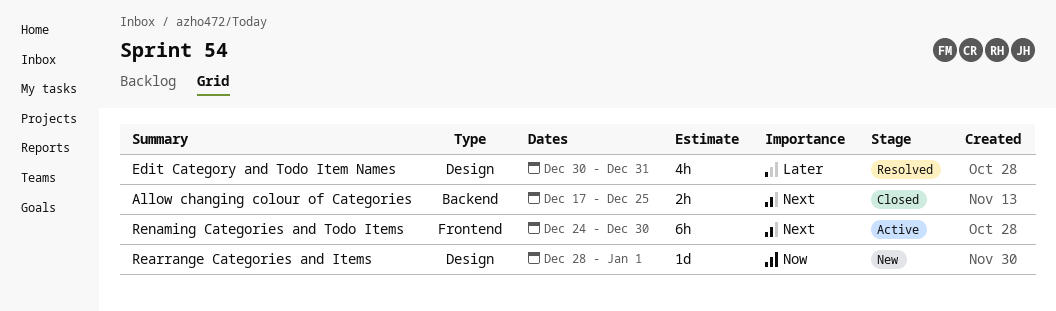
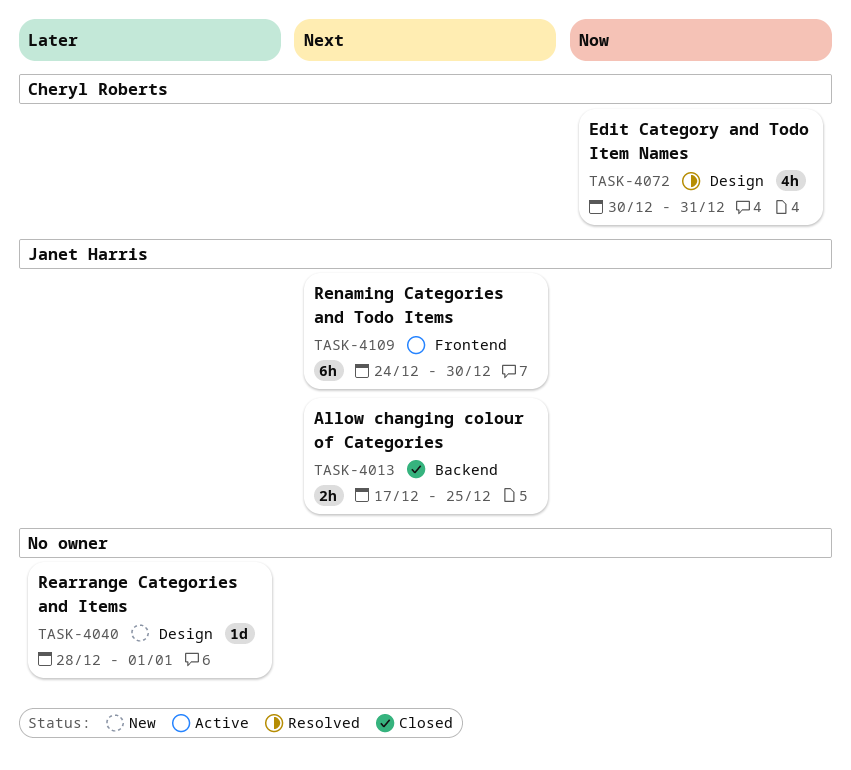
Edit Category and Todo Item Names, priority: Later -> Now
Rearrange Categories and Items, priority: Now -> Later

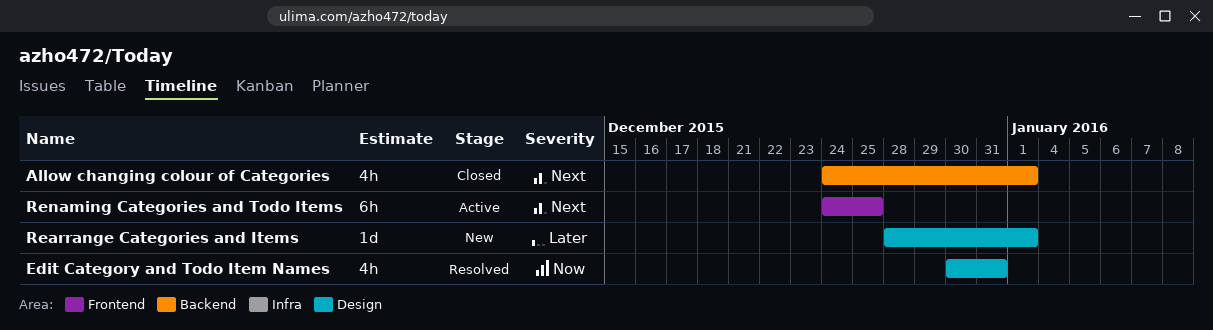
Allow changing colour of Categories, estimate: 2h -> 4h
Allow changing colour of Categories, start: Dec 17 -> Dec 24
Allow changing colour of Categories, due: Dec 25 -> Jan 1
Renaming Categories and Todo Items, due: Dec 30 -> Dec 25

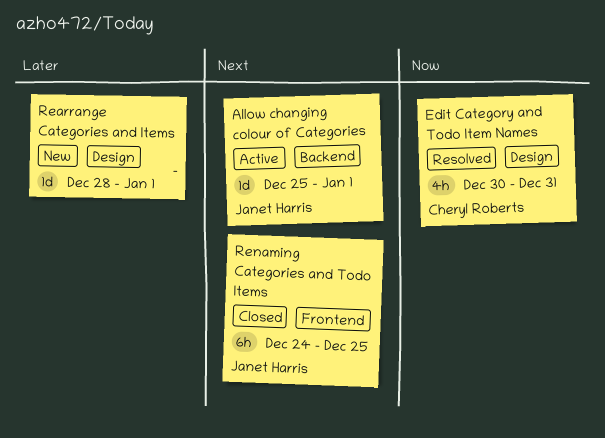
Allow changing colour of Categories, status: Closed -> Active
Allow changing colour of Categories, estimate: 4h -> 1d
Allow changing colour of Categories, start: Dec 24 -> Dec 25
Renaming Categories and Todo Items, status: Active -> Closed

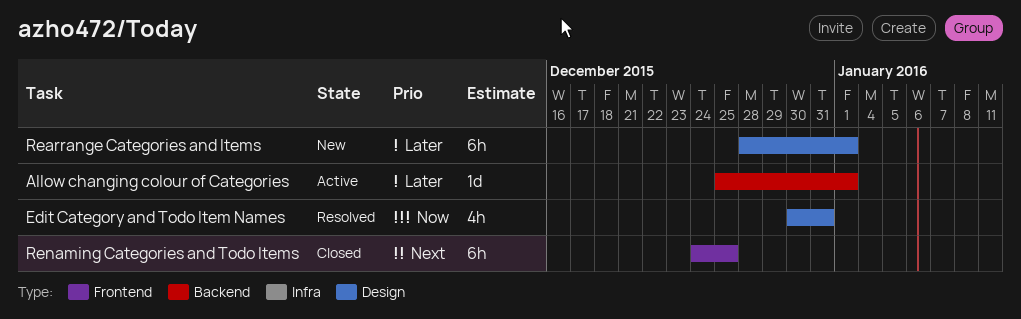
Allow changing colour of Categories, priority: Next -> Later
Rearrange Categories and Items, estimate: 1d -> 6h

